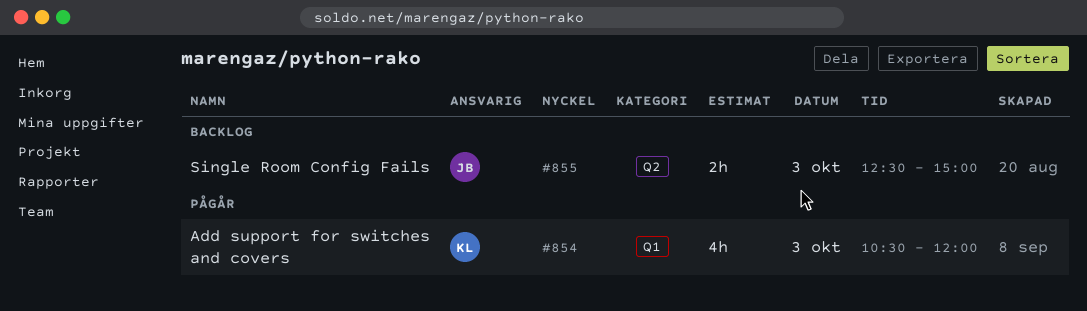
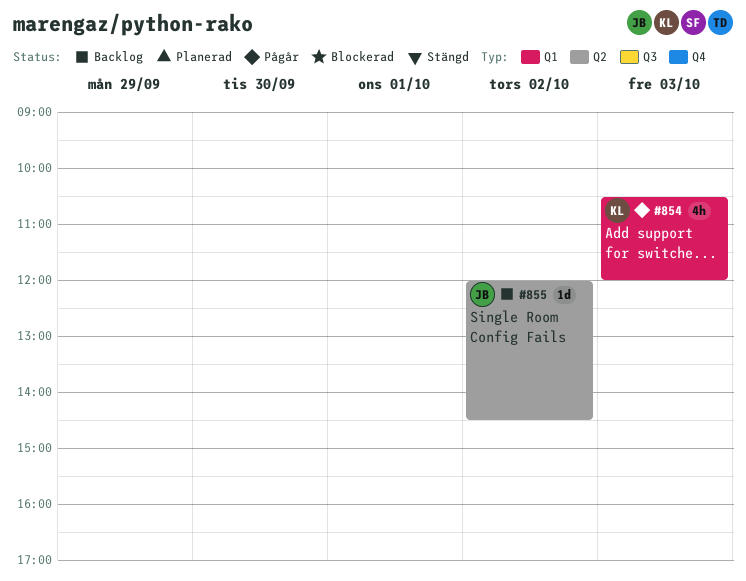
#855, estimate: 2h -> 1d
#855, day: Oct 3 -> Oct 2
#855, begins: 12:30 -> 12:00
#855, ends: 15:00 -> 14:30

